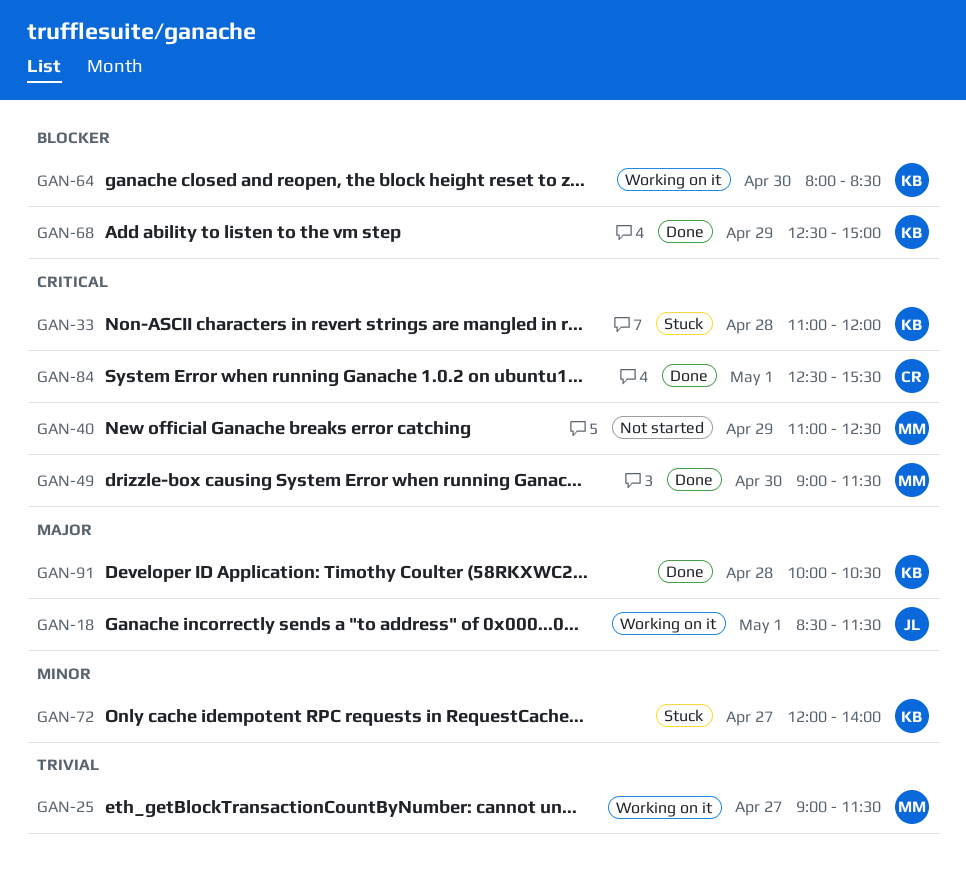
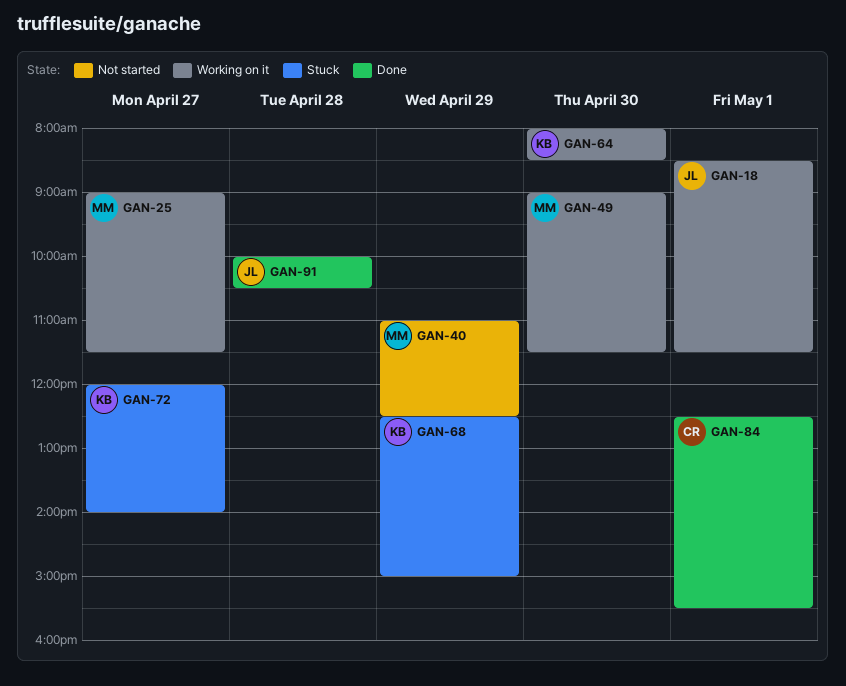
GAN-33: present -> none
GAN-49, status: Done -> Working on it
GAN-68, status: Done -> Stuck
GAN-91, owner: KB -> JL

